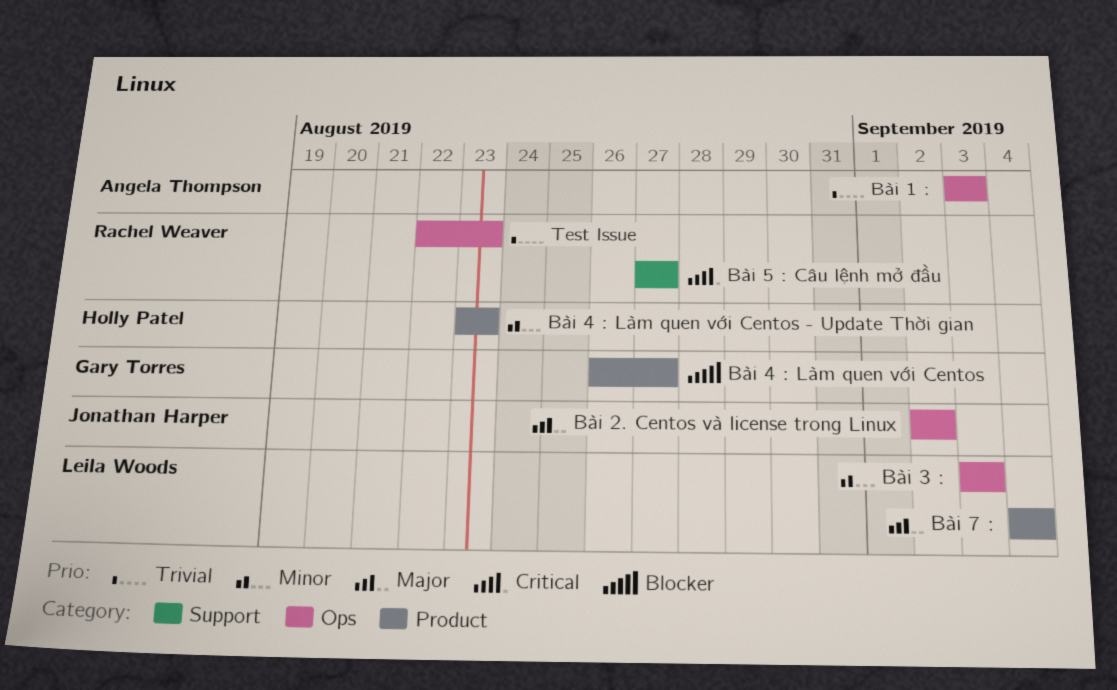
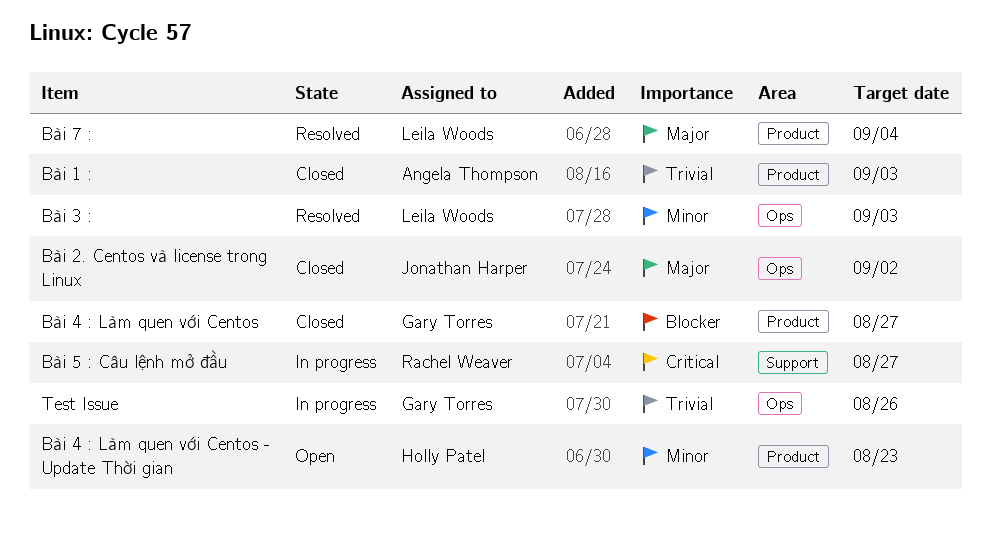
Bài 1 :, label: Ops -> Product
Test Issue, owner: Rachel Weaver -> Gary Torres
Test Issue, due: Aug 23 -> Aug 26

